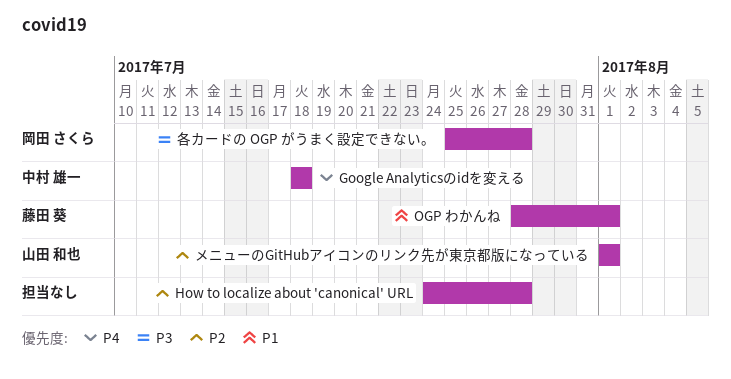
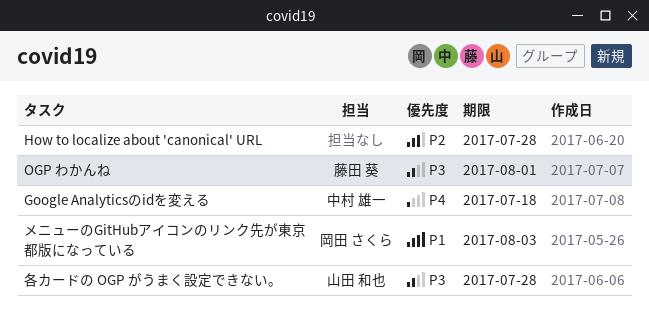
OGP わかんね, priority: P1 -> P3
メニューのGitHubアイコンのリンク先が東京都版になっている, owner: 山田 和也 -> 岡田 さくら
メニューのGitHubアイコンのリンク先が東京都版になっている, priority: P2 -> P1
メニューのGitHubアイコンのリンク先が東京都版になっている, due: Aug 1 -> Aug 3
各カードの OGP がうまく設定できない。, owner: 岡田 さくら -> 山田 和也

